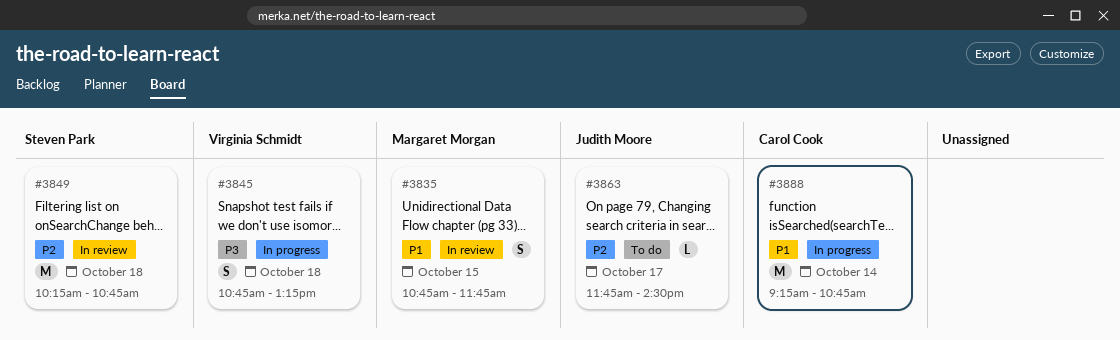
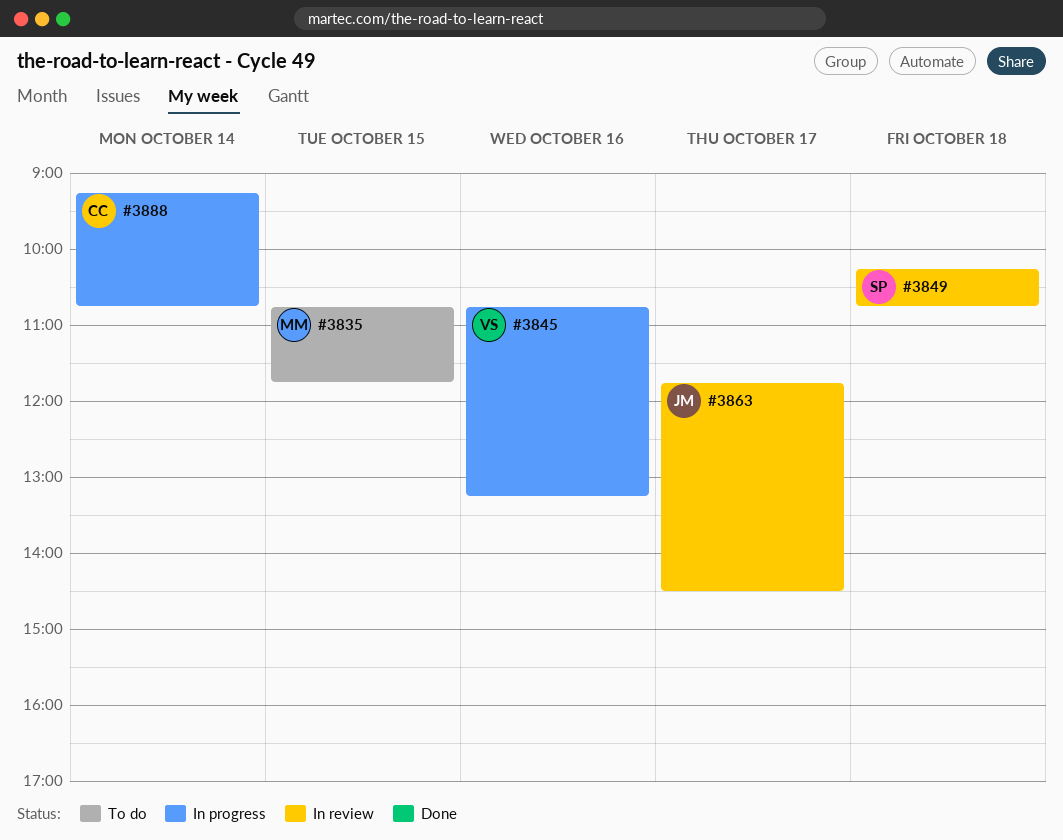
#3835, status: In review -> To do
#3845, day: Oct 18 -> Oct 16
#3863, status: To do -> In review

